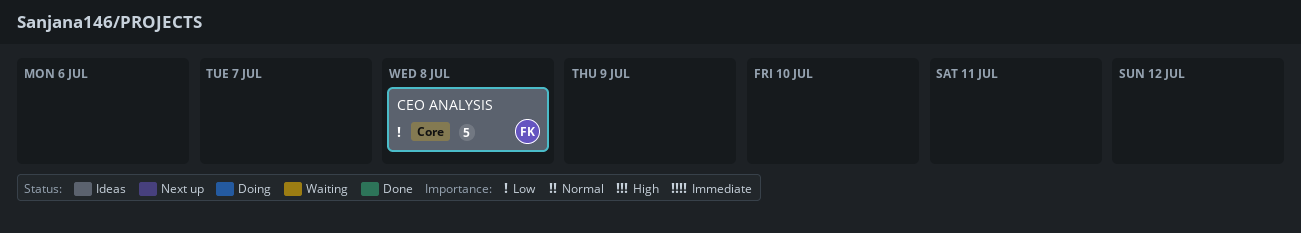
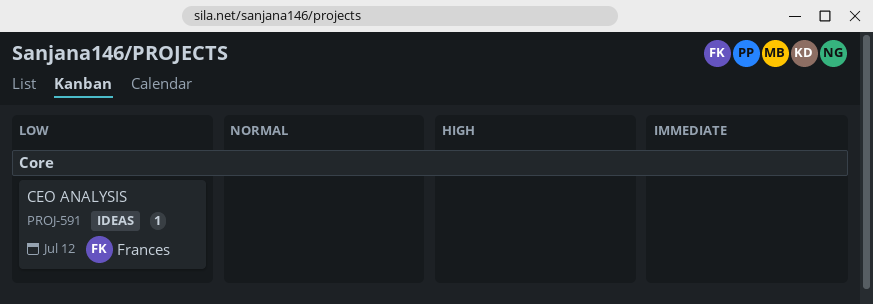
CEO ANALYSIS, estimate: 5 -> 1
CEO ANALYSIS, due: Jul 8 -> Jul 12

